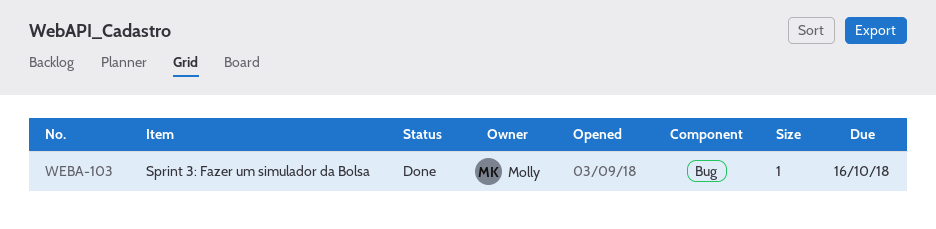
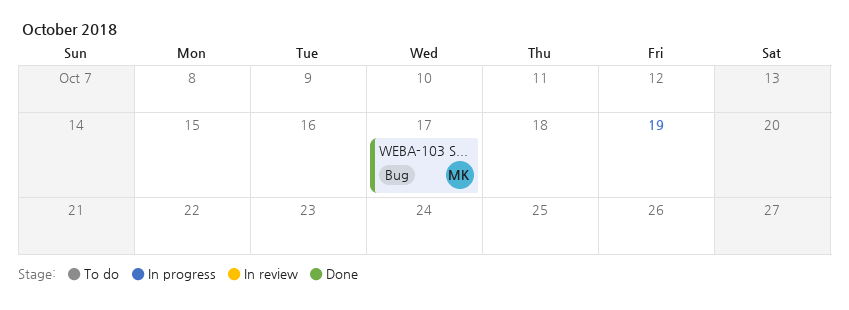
WEBA-103, due: Oct 16 -> Oct 17

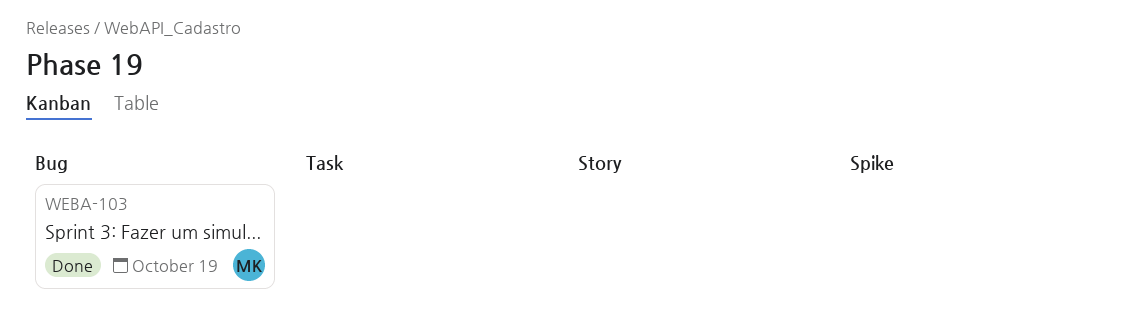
WEBA-103, due: Oct 17 -> Oct 19

